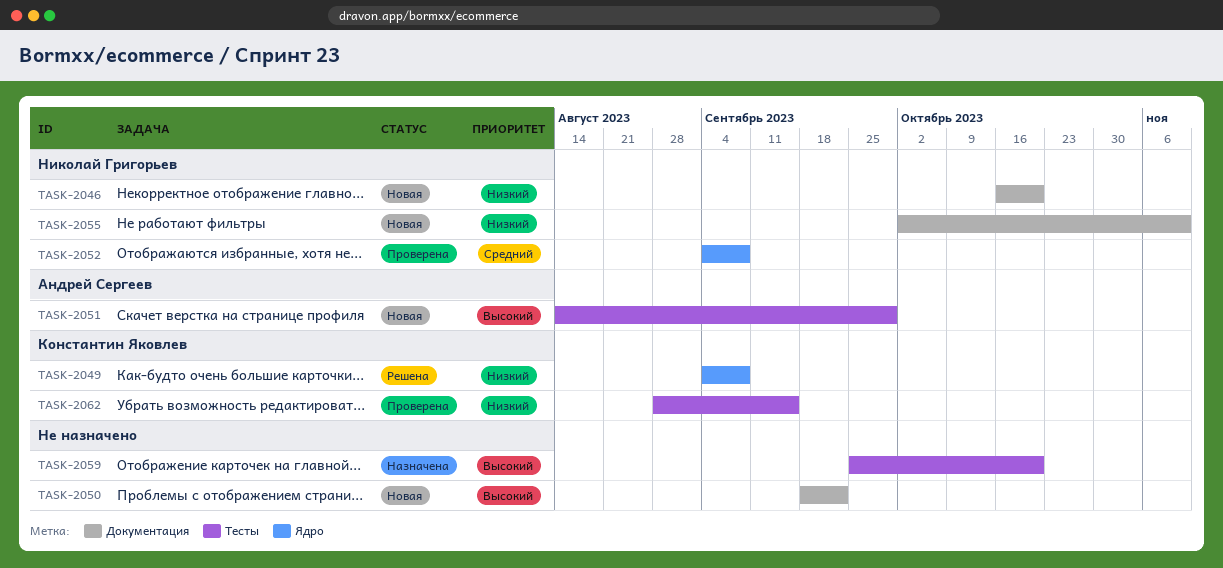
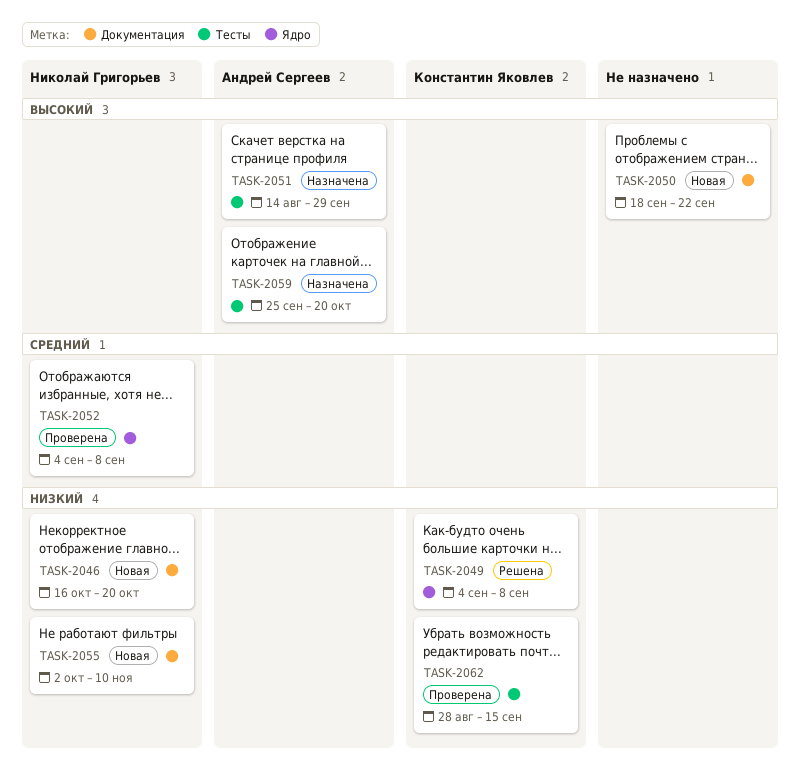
TASK-2051, status: Новая -> Назначена
TASK-2059, owner: none -> Андрей Сергеев

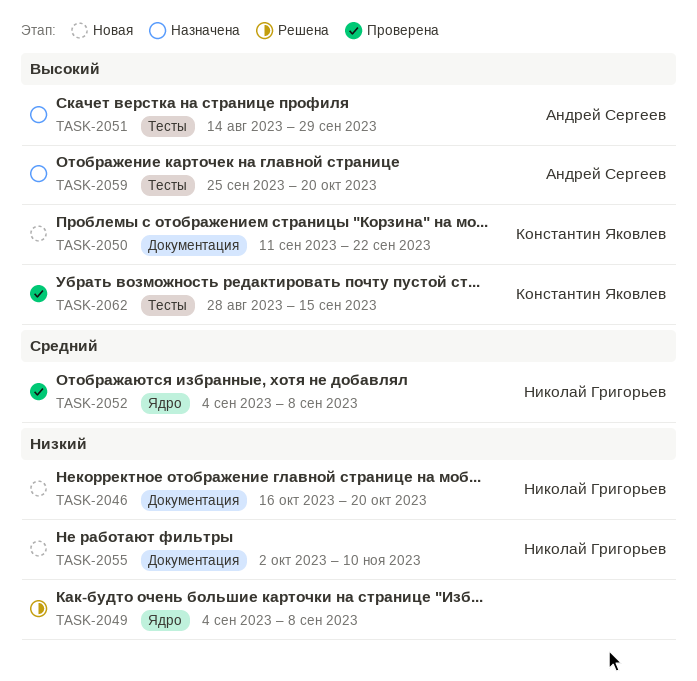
TASK-2049, owner: Константин Яковлев -> none
TASK-2050, owner: none -> Константин Яковлев
TASK-2050, start: Sep 18 -> Sep 11
TASK-2062, priority: Низкий -> Высокий

